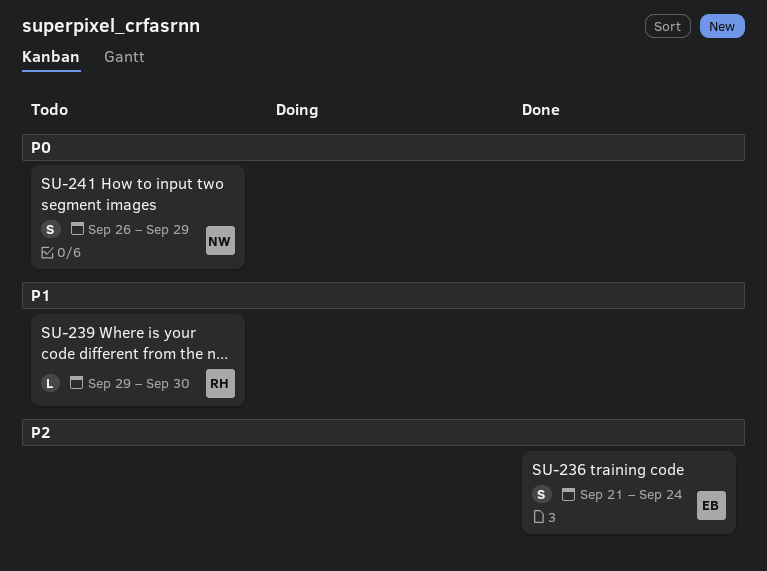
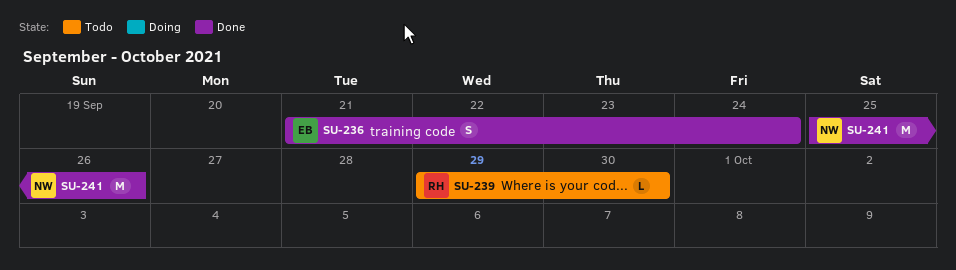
SU-241, status: Todo -> Done
SU-241, estimate: S -> M
SU-241, start: Sep 26 -> Sep 25
SU-241, due: Sep 29 -> Sep 26

